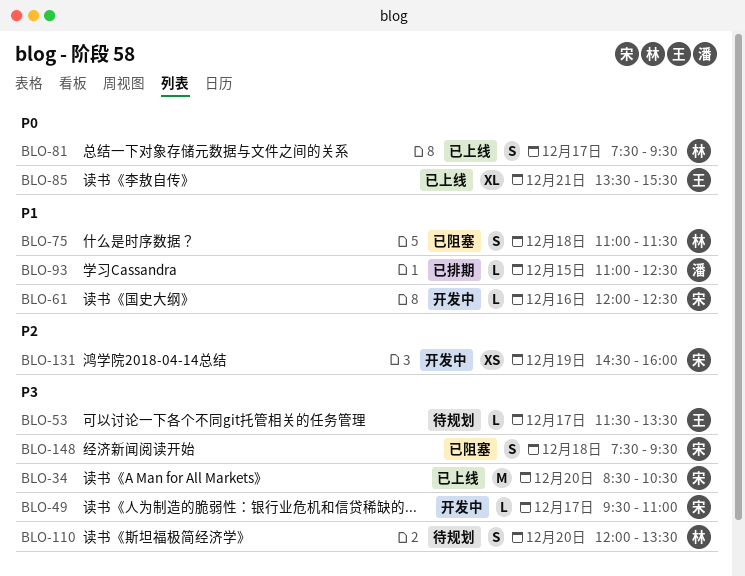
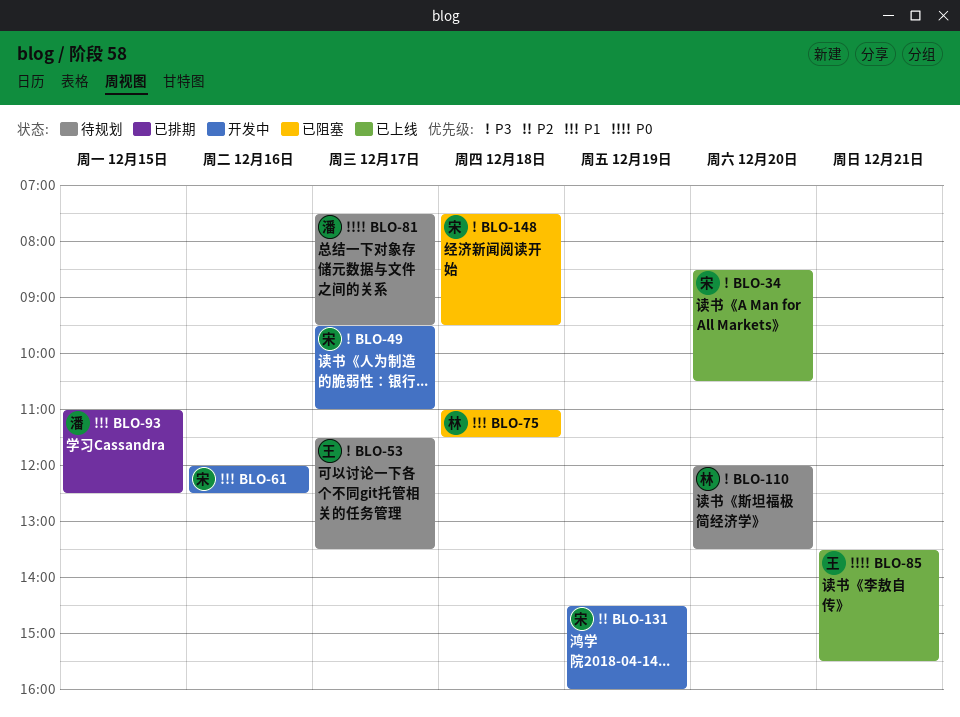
BLO-81, status: 已上线 -> 待规划
BLO-81, owner: 林 -> 潘

